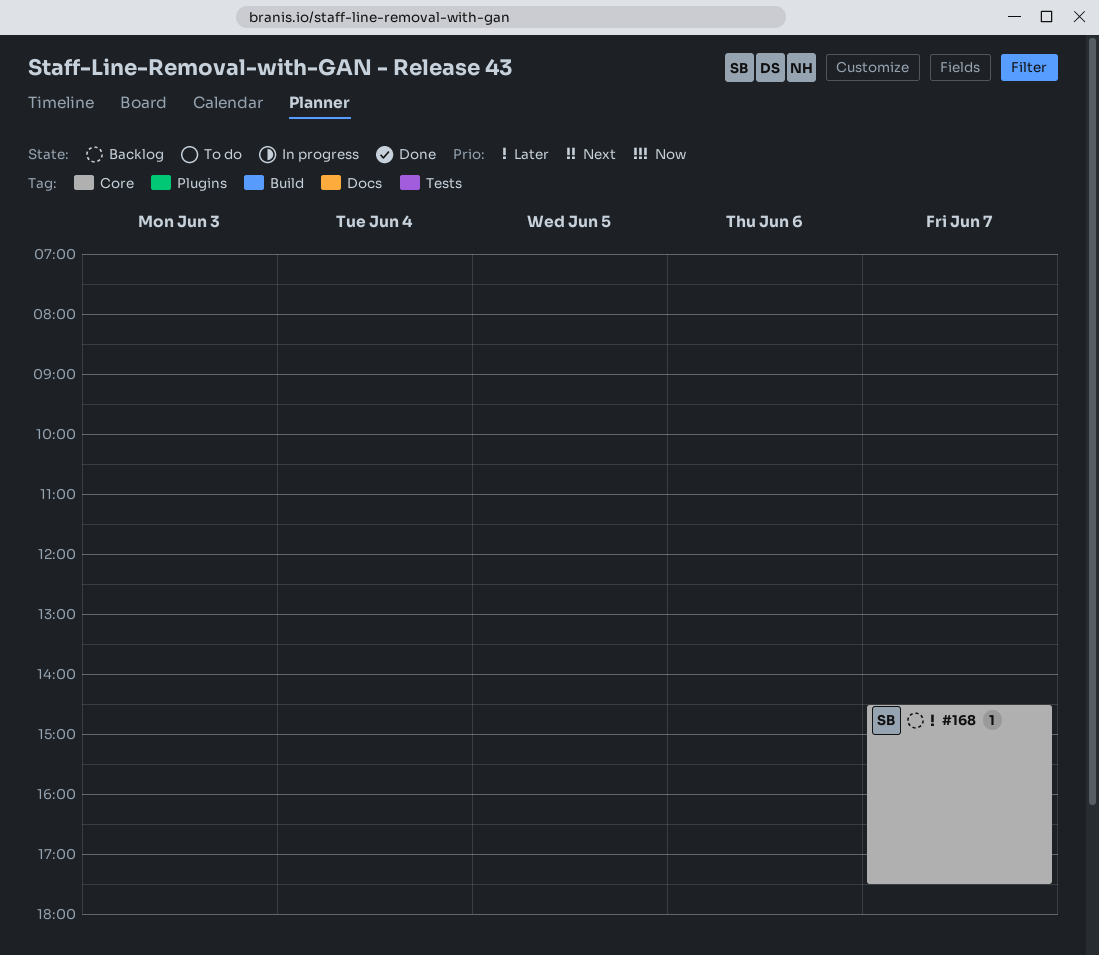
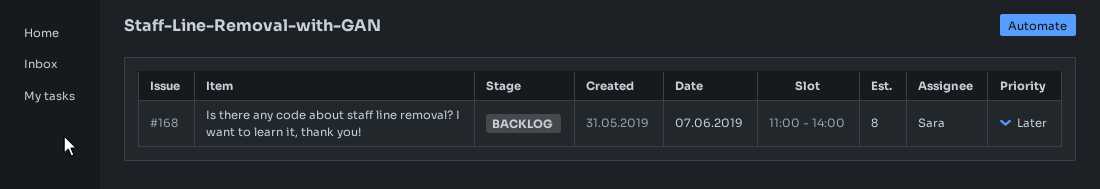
#168, estimate: 1 -> 8
#168, begins: 14:30 -> 11:00
#168, ends: 17:30 -> 14:00

